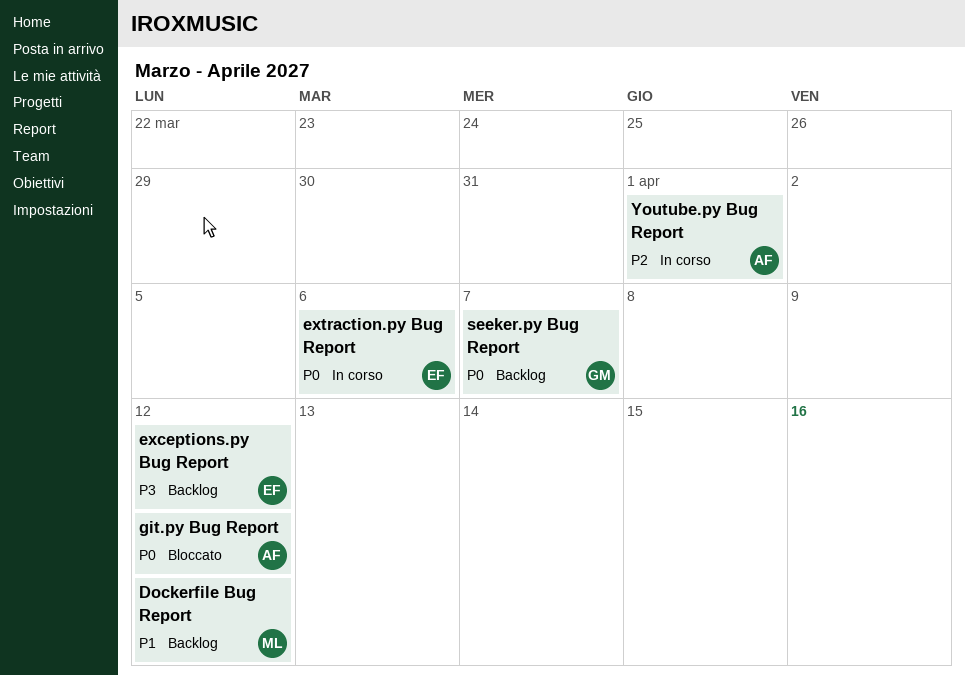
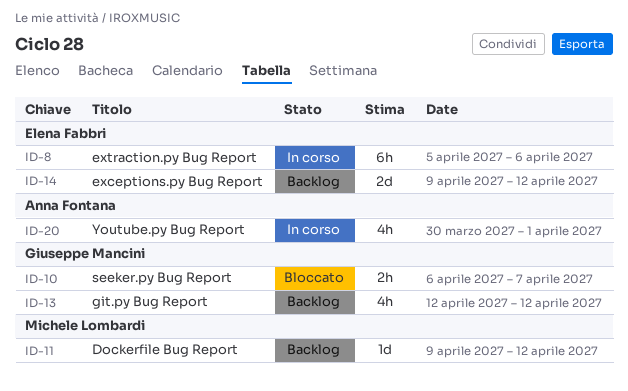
git.py Bug Report, status: Bloccato -> Backlog
git.py Bug Report, owner: Anna Fontana -> Giuseppe Mancini
seeker.py Bug Report, status: Backlog -> Bloccato

